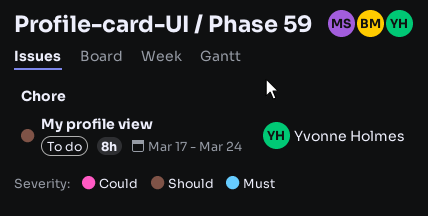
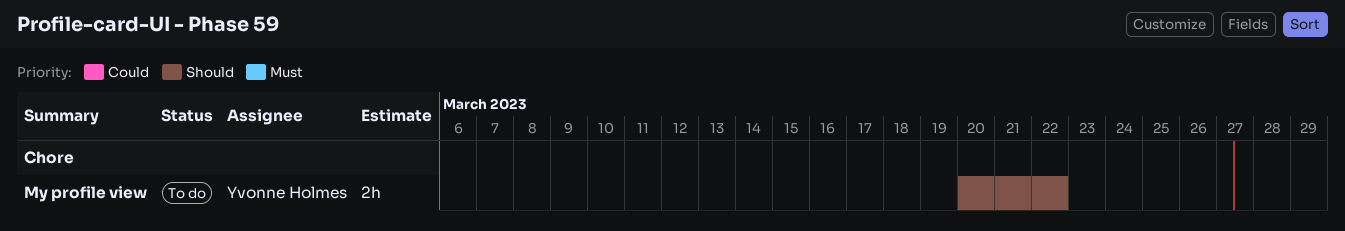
My profile view, estimate: 8h -> 2h
My profile view, start: Mar 17 -> Mar 20
My profile view, due: Mar 24 -> Mar 22

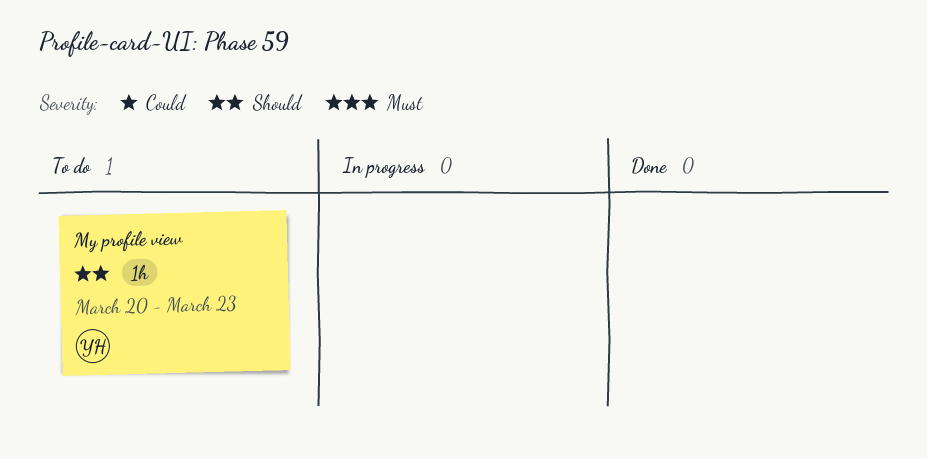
My profile view, estimate: 2h -> 1h
My profile view, due: Mar 22 -> Mar 23

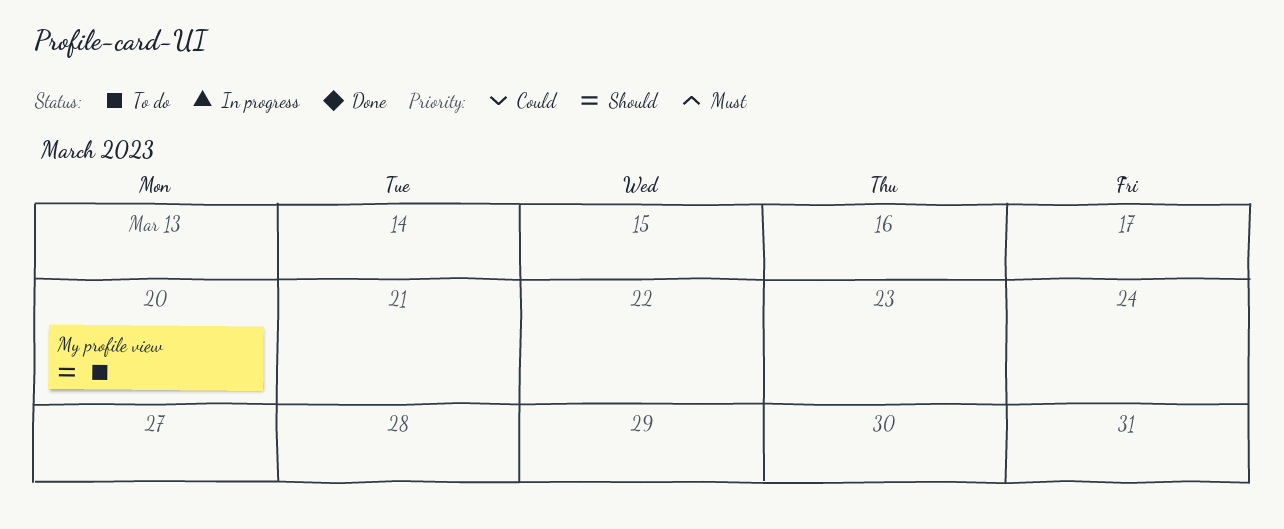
My profile view, due: Mar 23 -> Mar 20

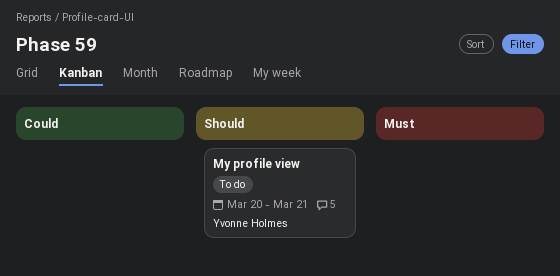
My profile view, due: Mar 20 -> Mar 21

